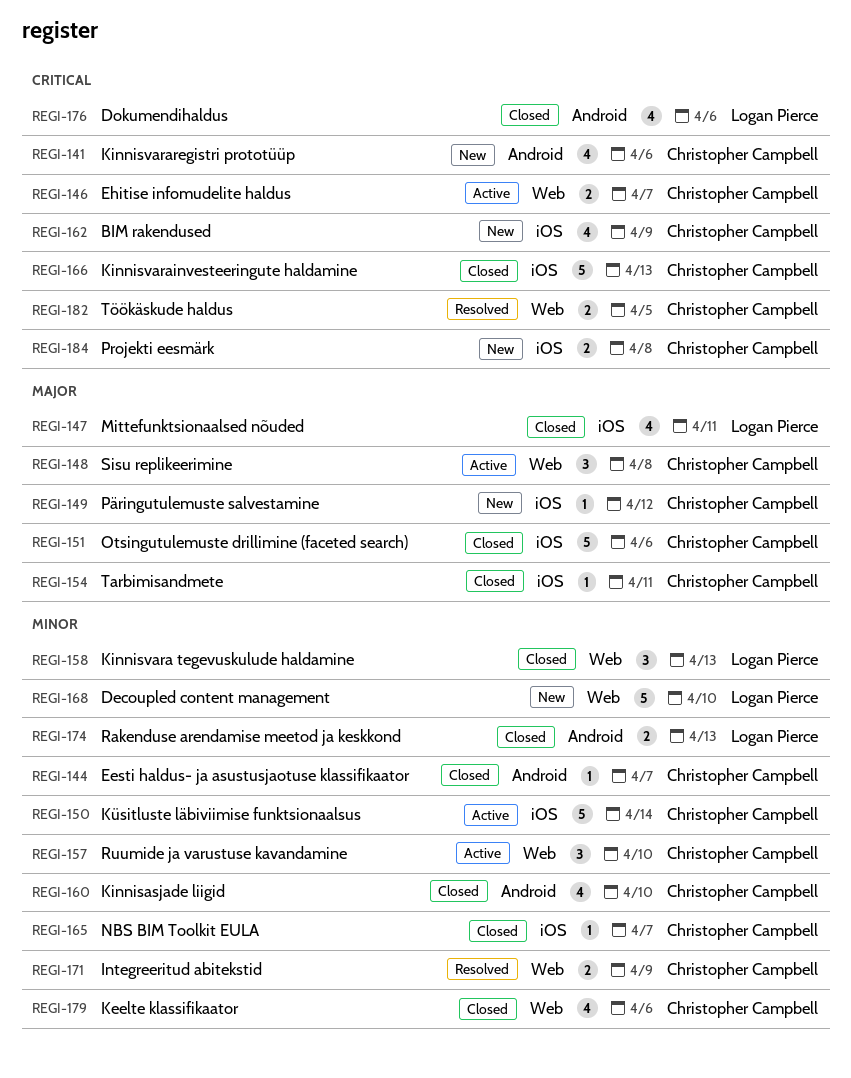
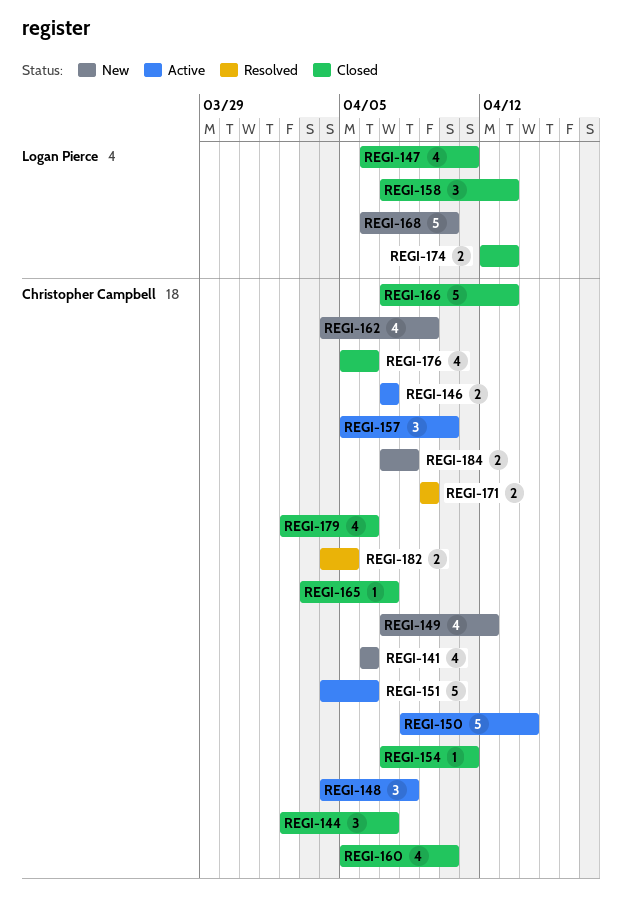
REGI-144, estimate: 1 -> 3
REGI-149, estimate: 1 -> 4
REGI-151, status: Closed -> Active
REGI-176, owner: Logan Pierce -> Christopher Campbell

